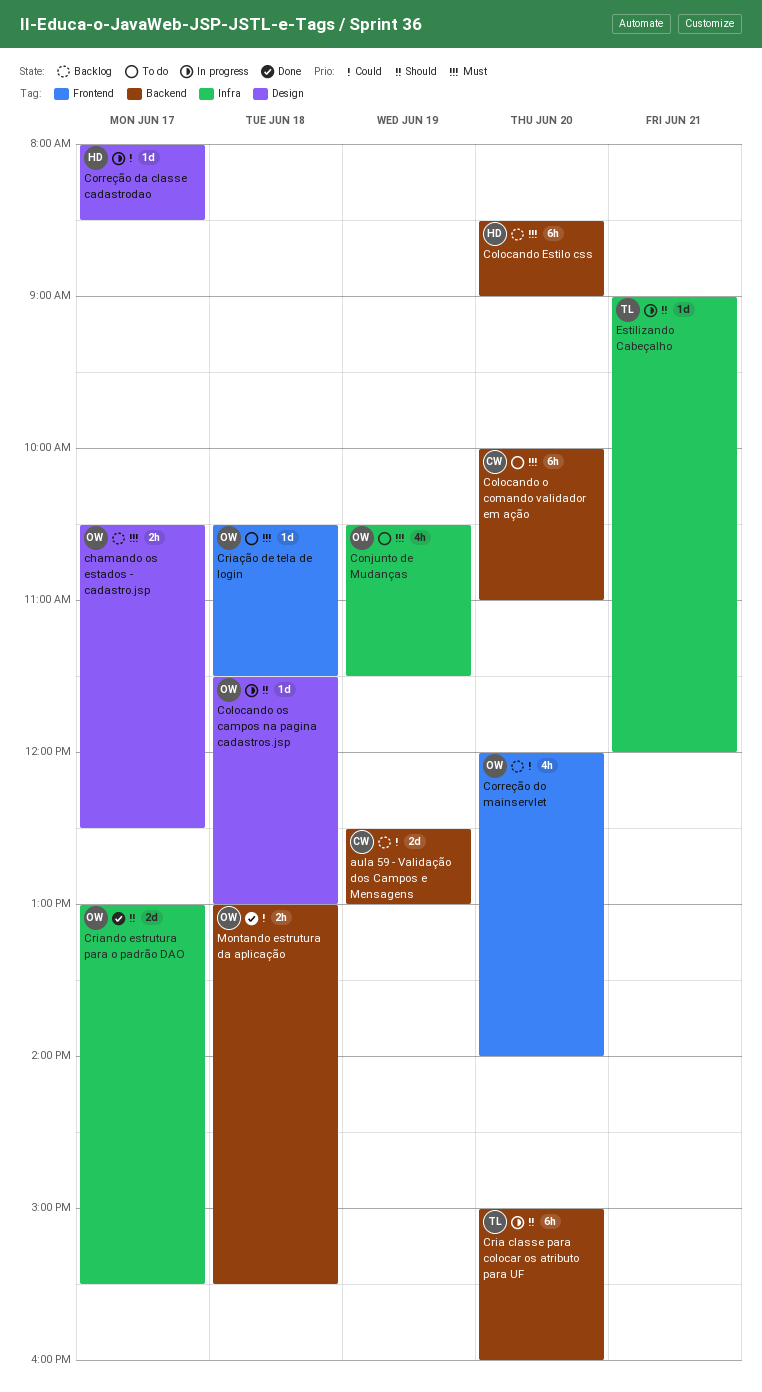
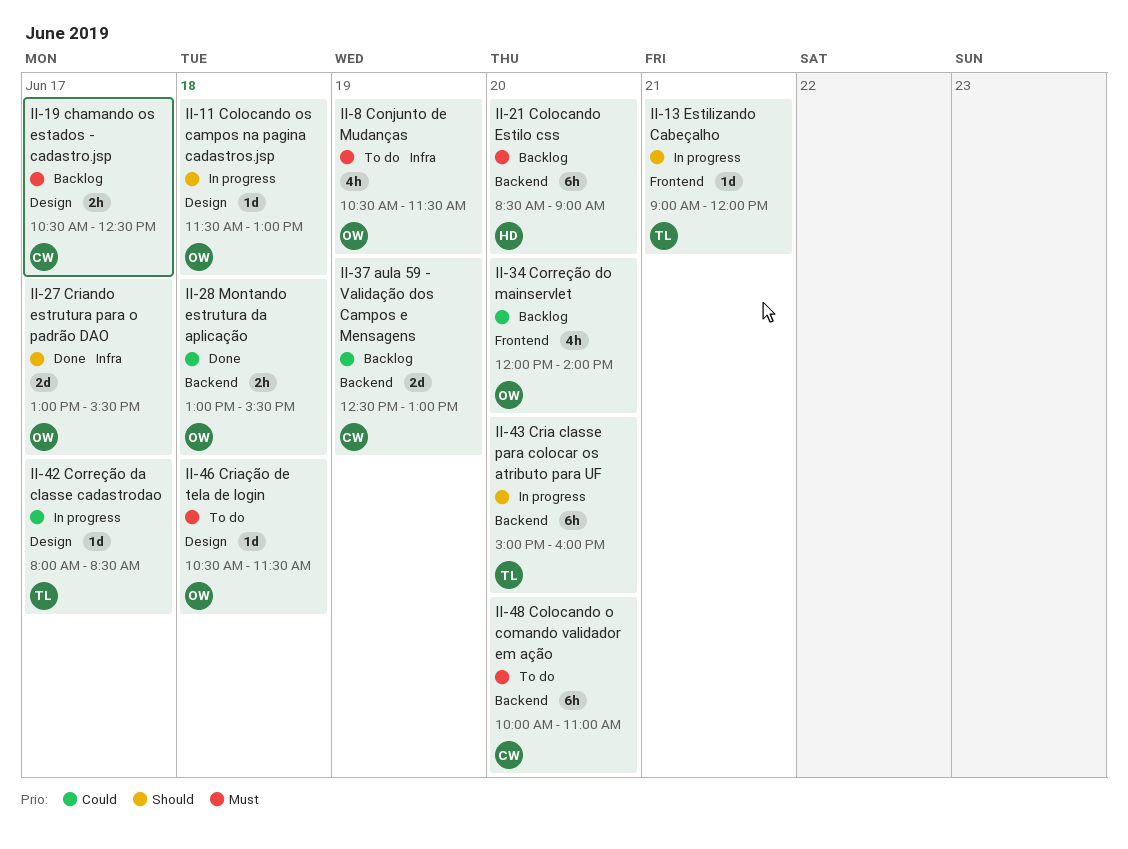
chamando os estados - cadastro.jsp, owner: OW -> CW
Correção da classe cadastrodao, owner: HD -> TL
Criação de tela de login, label: Frontend -> Design
Estilizando Cabeçalho, label: Infra -> Frontend

